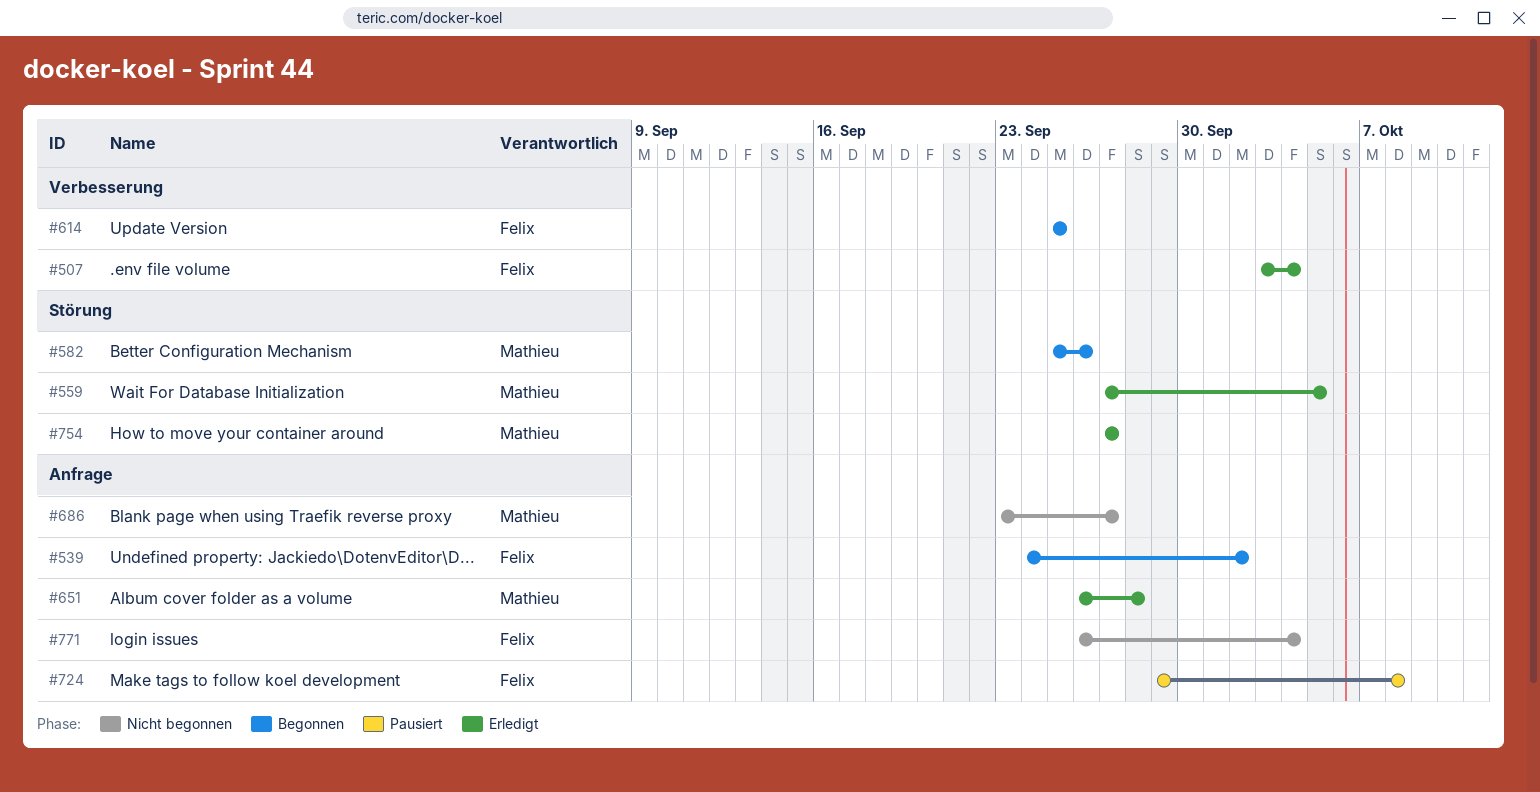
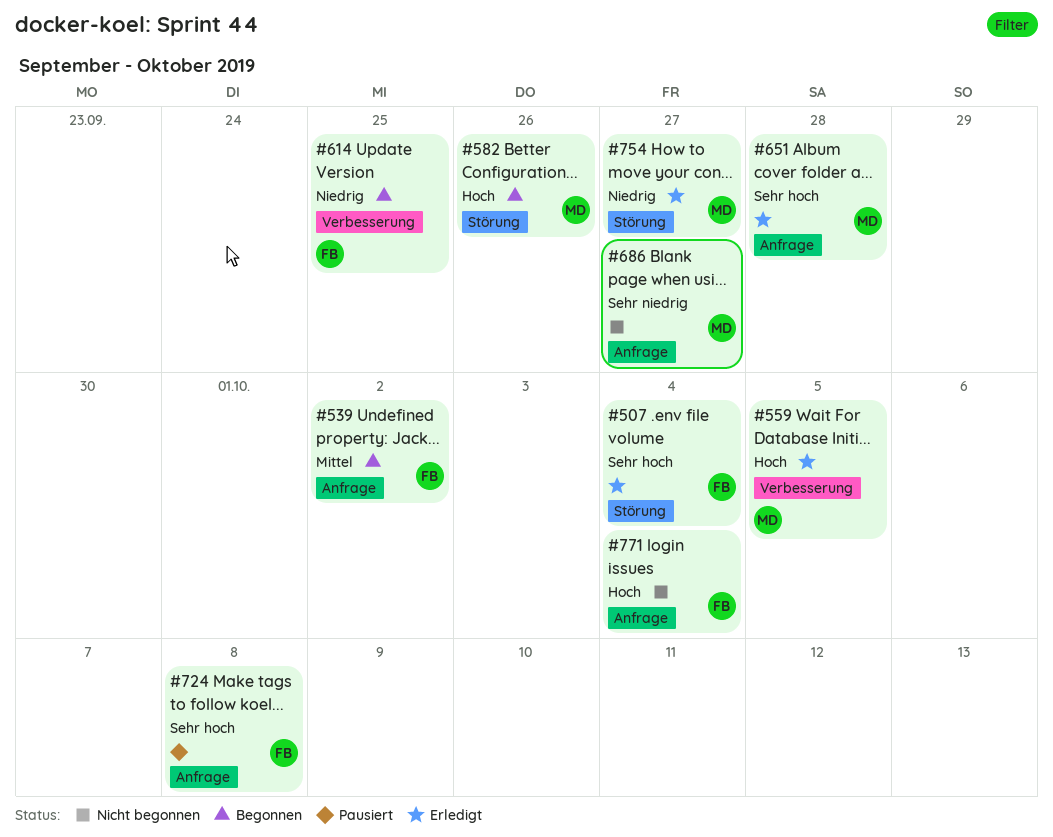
#507, label: Verbesserung -> Störung
#559, label: Störung -> Verbesserung

